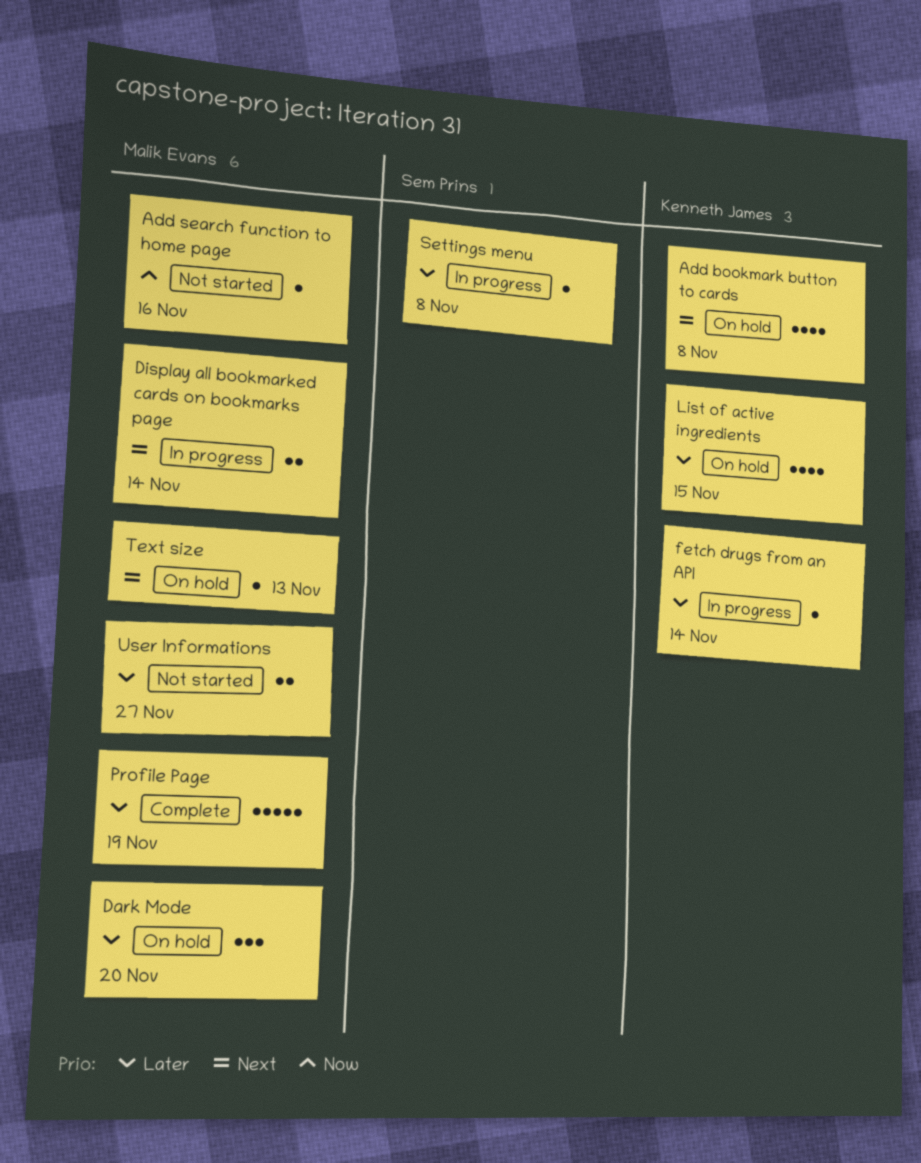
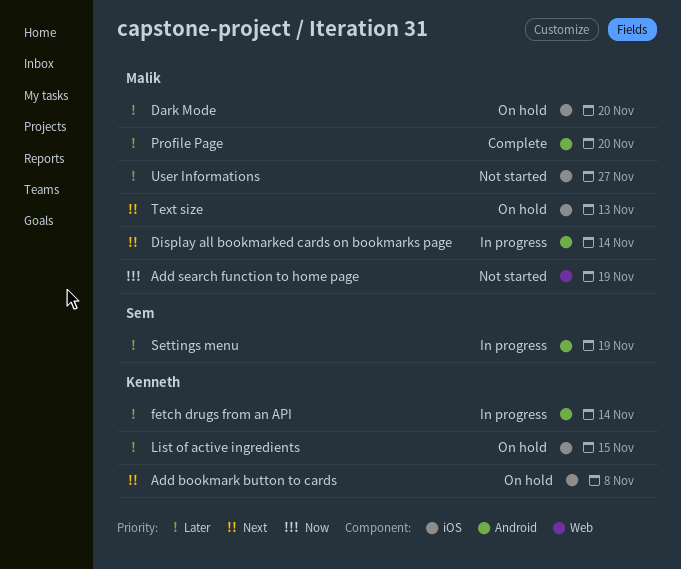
Add search function to home page, due: Nov 16 -> Nov 19
Profile Page, due: Nov 19 -> Nov 20
Settings menu, due: Nov 8 -> Nov 19

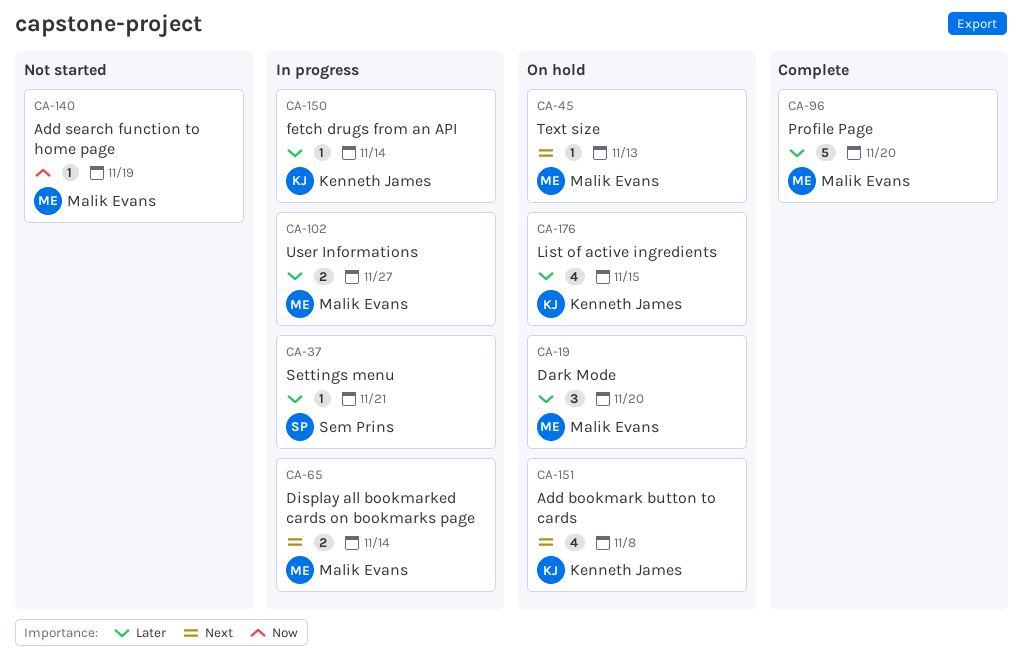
Settings menu, due: Nov 19 -> Nov 21
User Informations, status: Not started -> In progress

